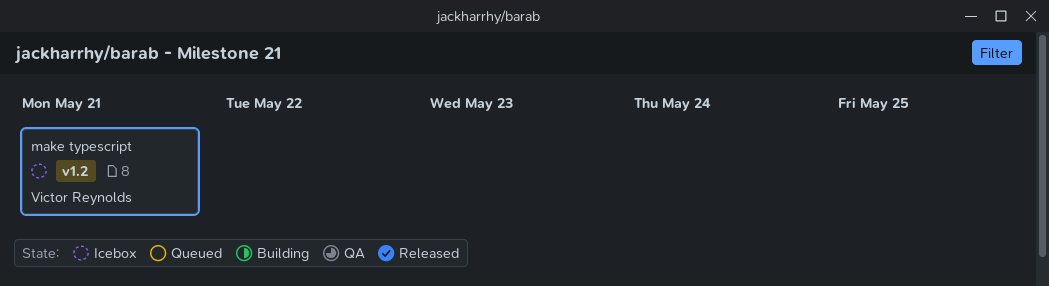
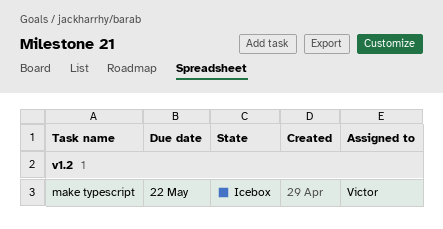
make typescript, due: May 21 -> May 22

